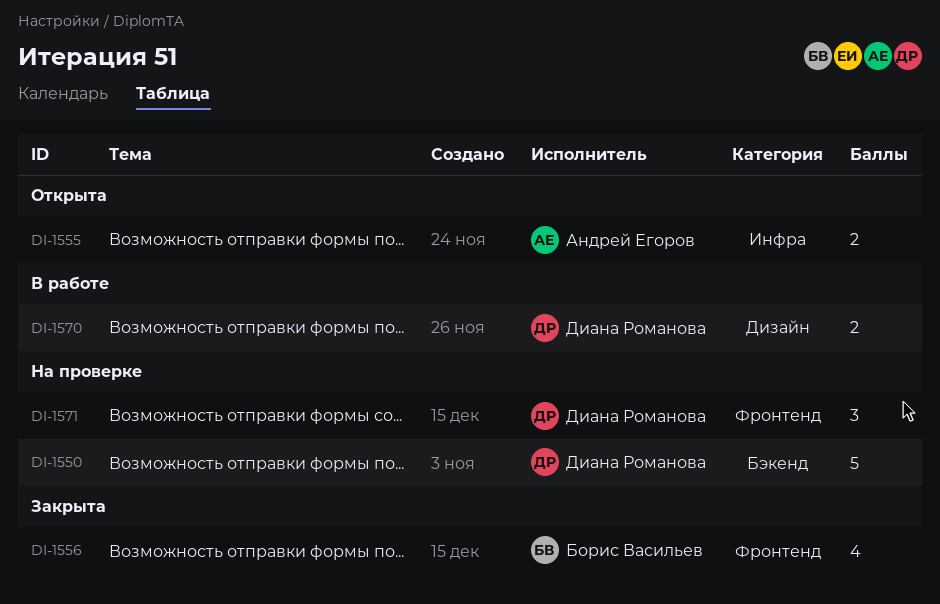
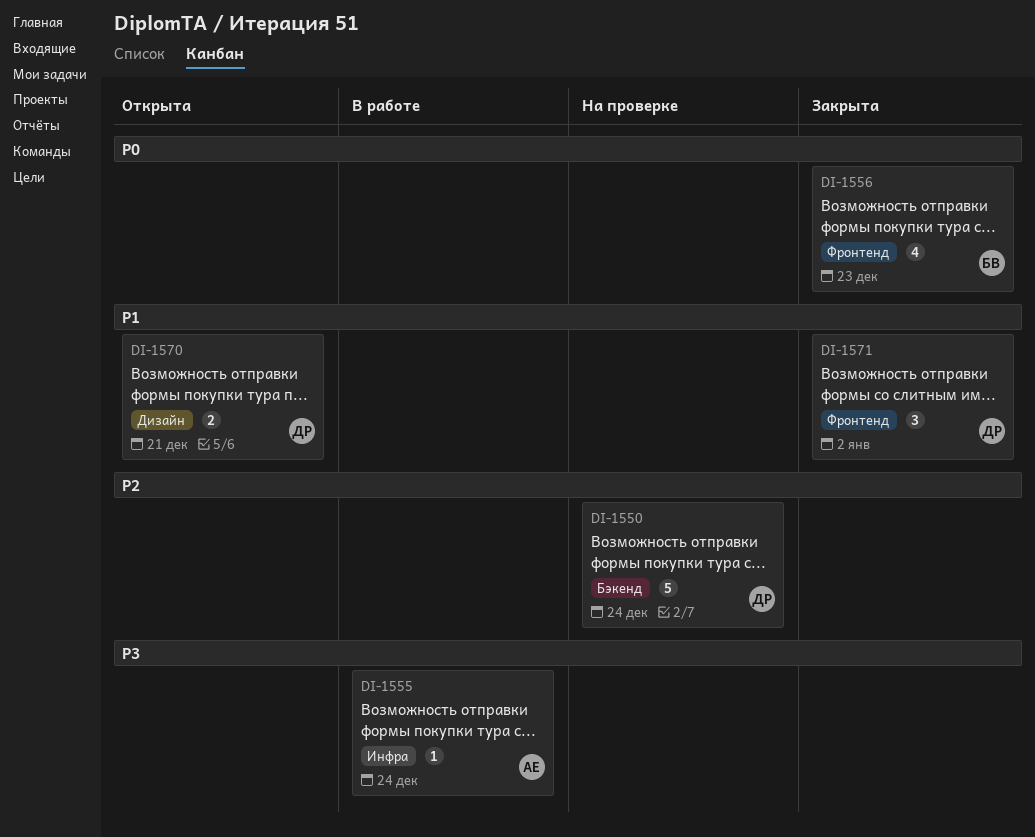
DI-1555, status: Открыта -> В работе
DI-1555, estimate: 2 -> 1
DI-1570, status: В работе -> Открыта
DI-1571, status: На проверке -> Закрыта

